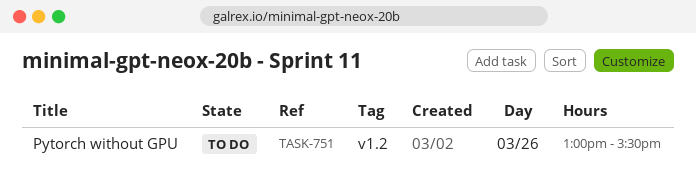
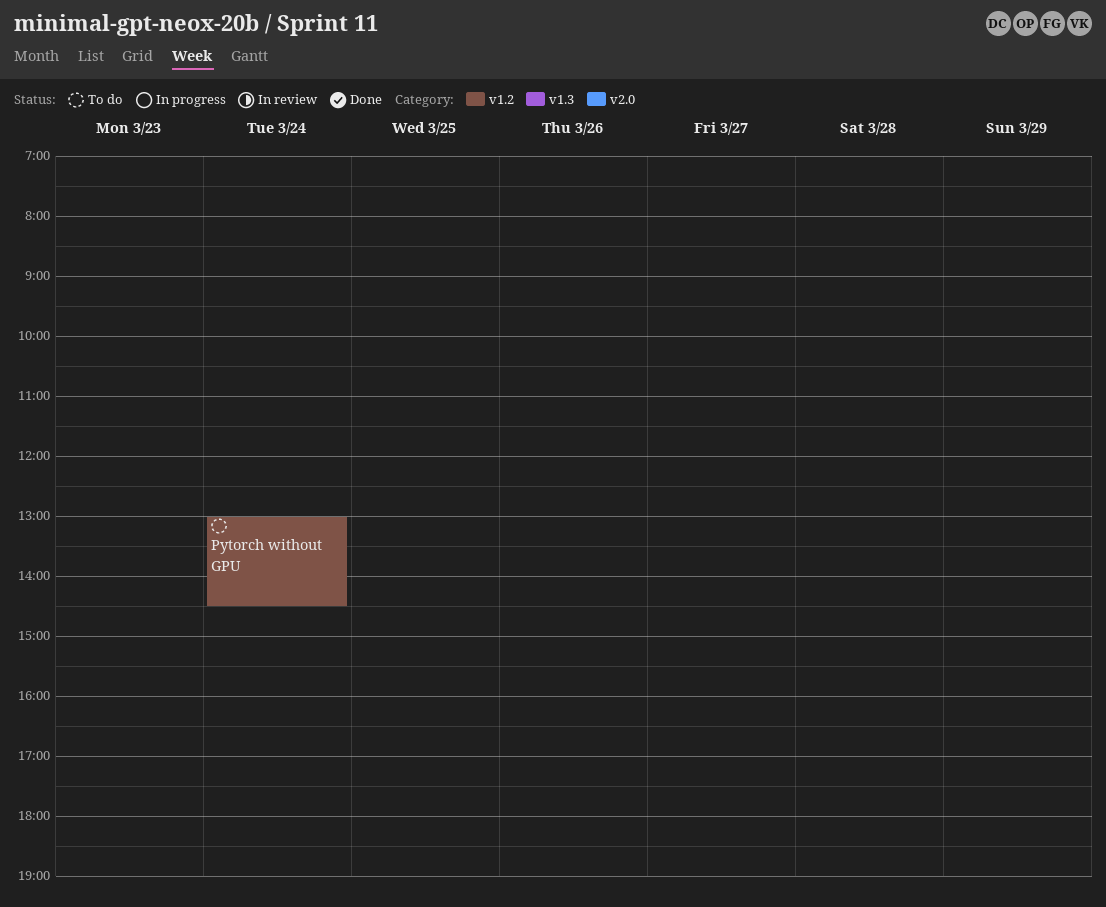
Pytorch without GPU, day: Mar 26 -> Mar 24
Pytorch without GPU, ends: 15:30 -> 14:30

